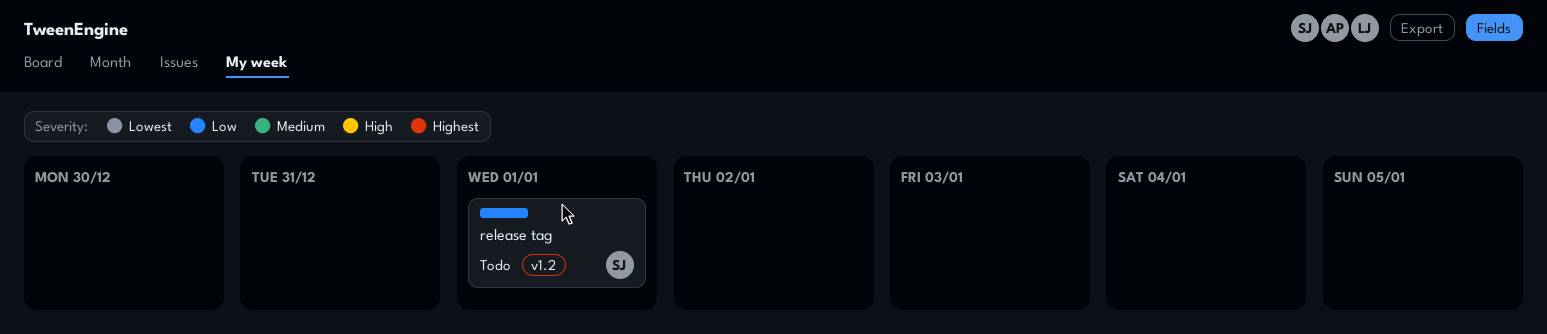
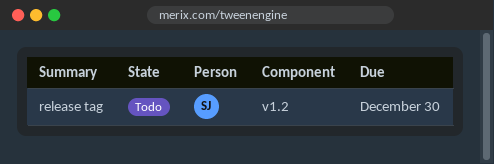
release tag, due: Jan 1 -> Dec 30

